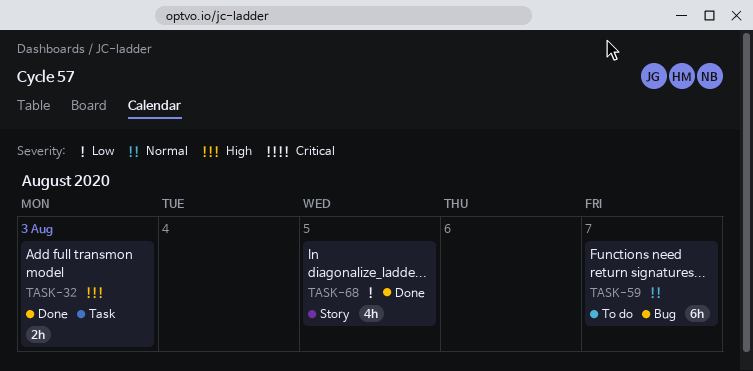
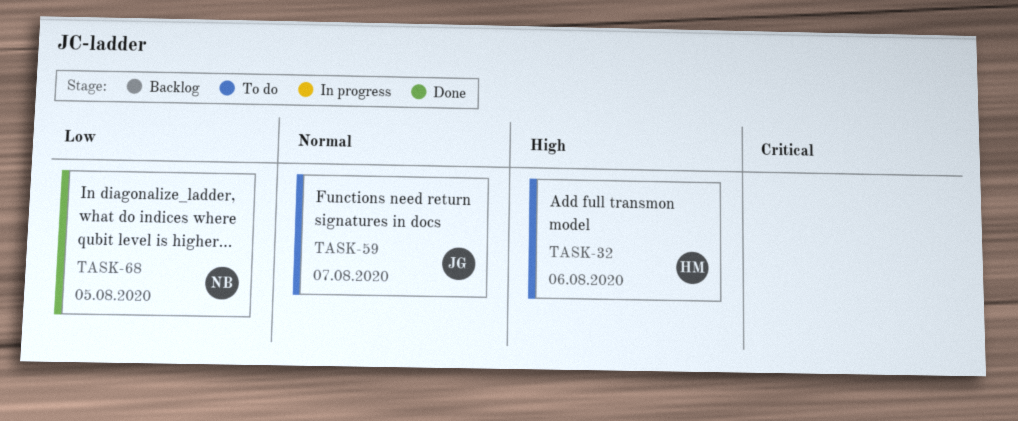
TASK-32, status: Done -> To do
TASK-32, due: Aug 3 -> Aug 6

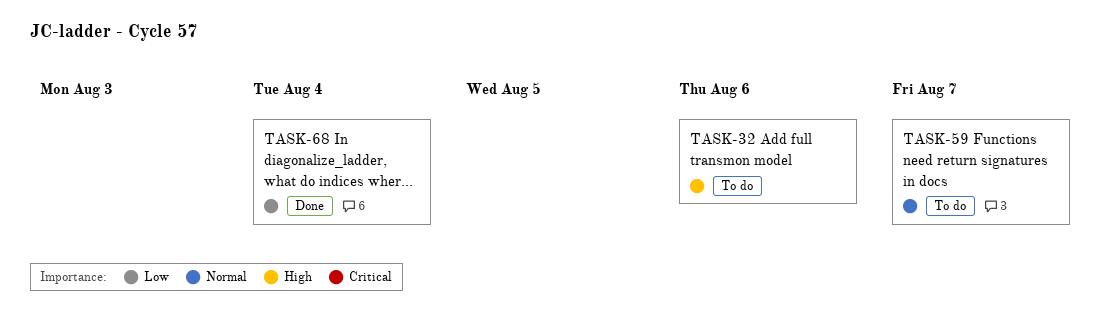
TASK-68, due: Aug 5 -> Aug 4

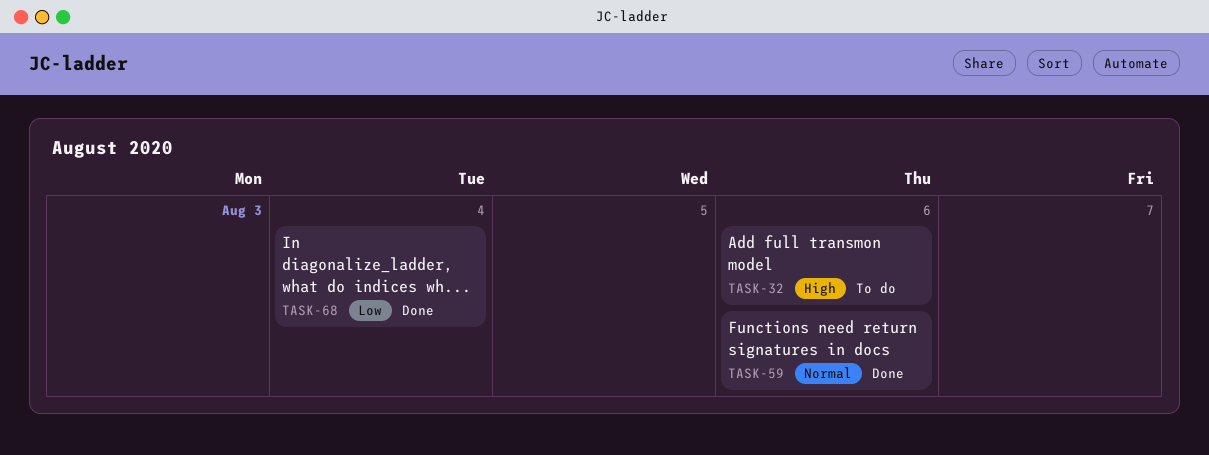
TASK-59, status: To do -> Done
TASK-59, due: Aug 7 -> Aug 6

